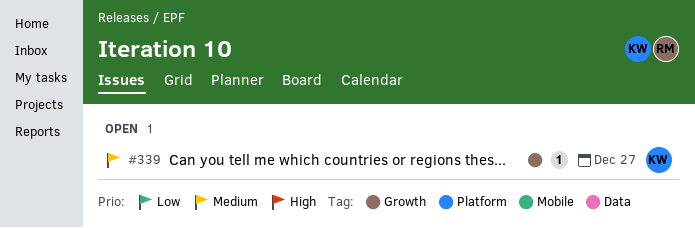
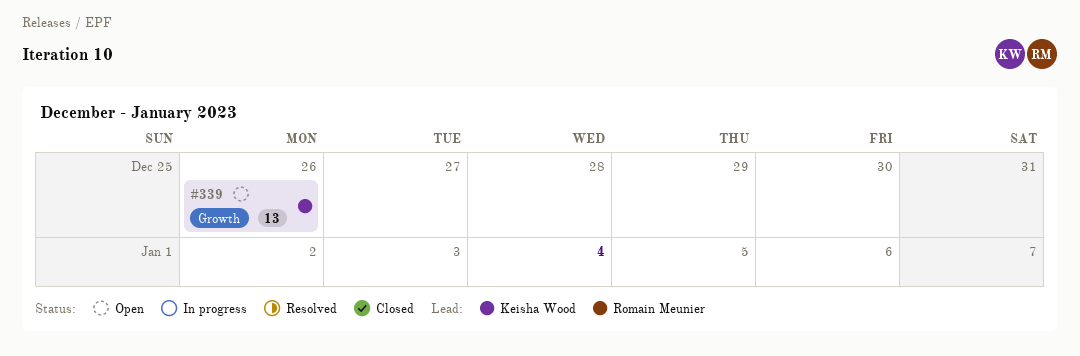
#339, estimate: 1 -> 13
#339, due: Dec 27 -> Dec 26

